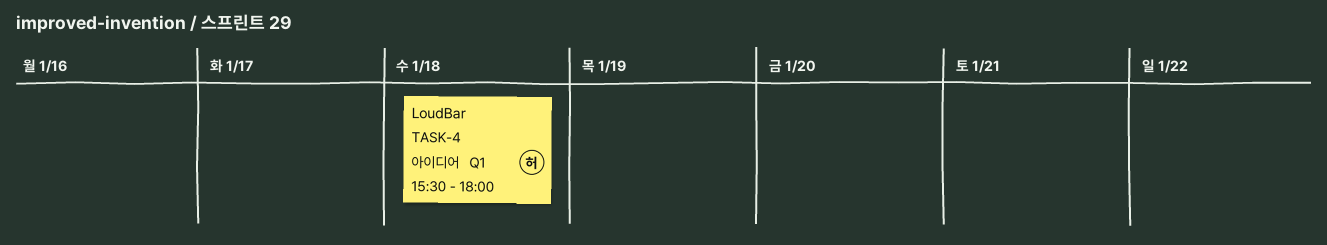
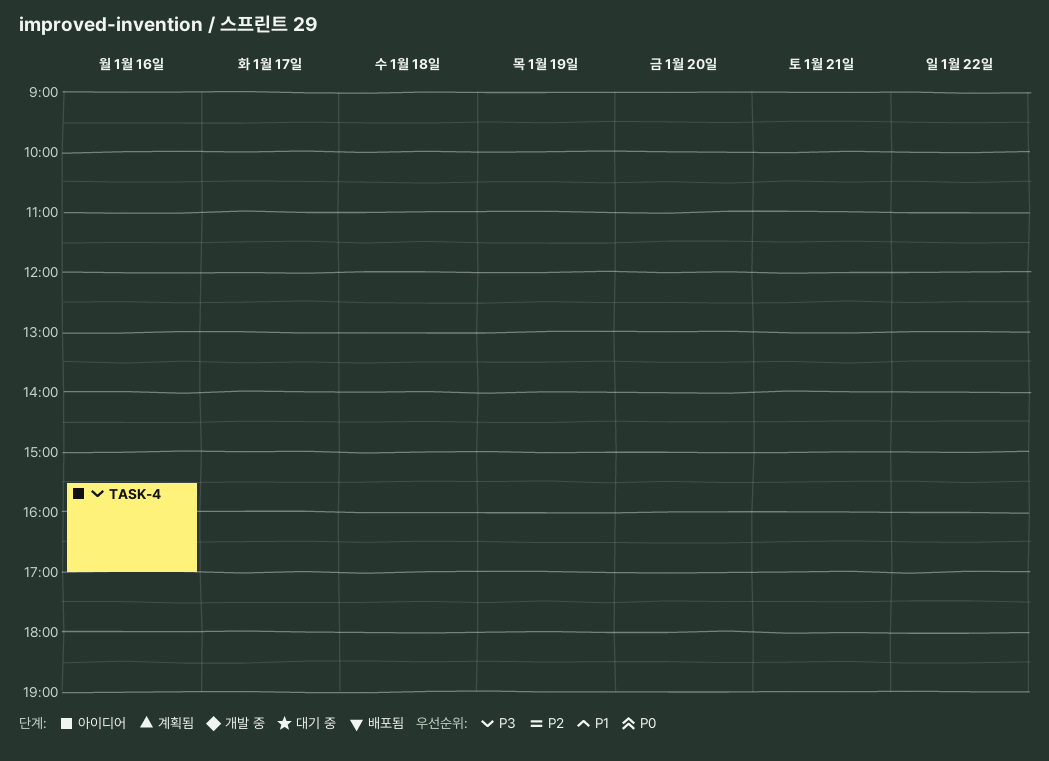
TASK-4, day: Jan 18 -> Jan 16
TASK-4, ends: 18:00 -> 17:00

